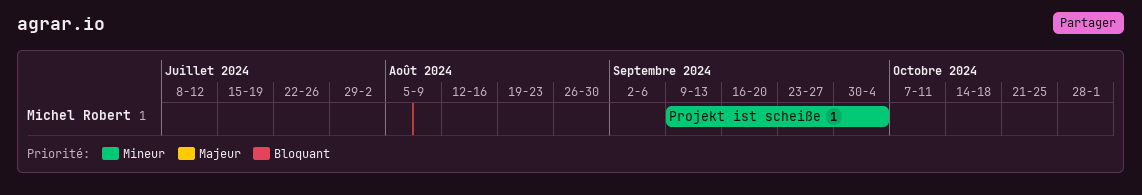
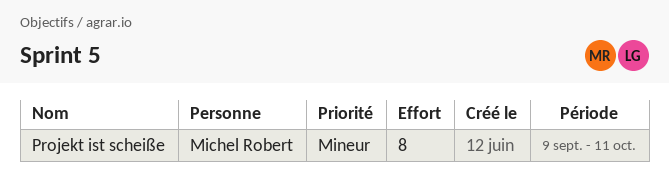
Projekt ist scheiße, estimate: 1 -> 8
Projekt ist scheiße, due: Oct 4 -> Oct 11

